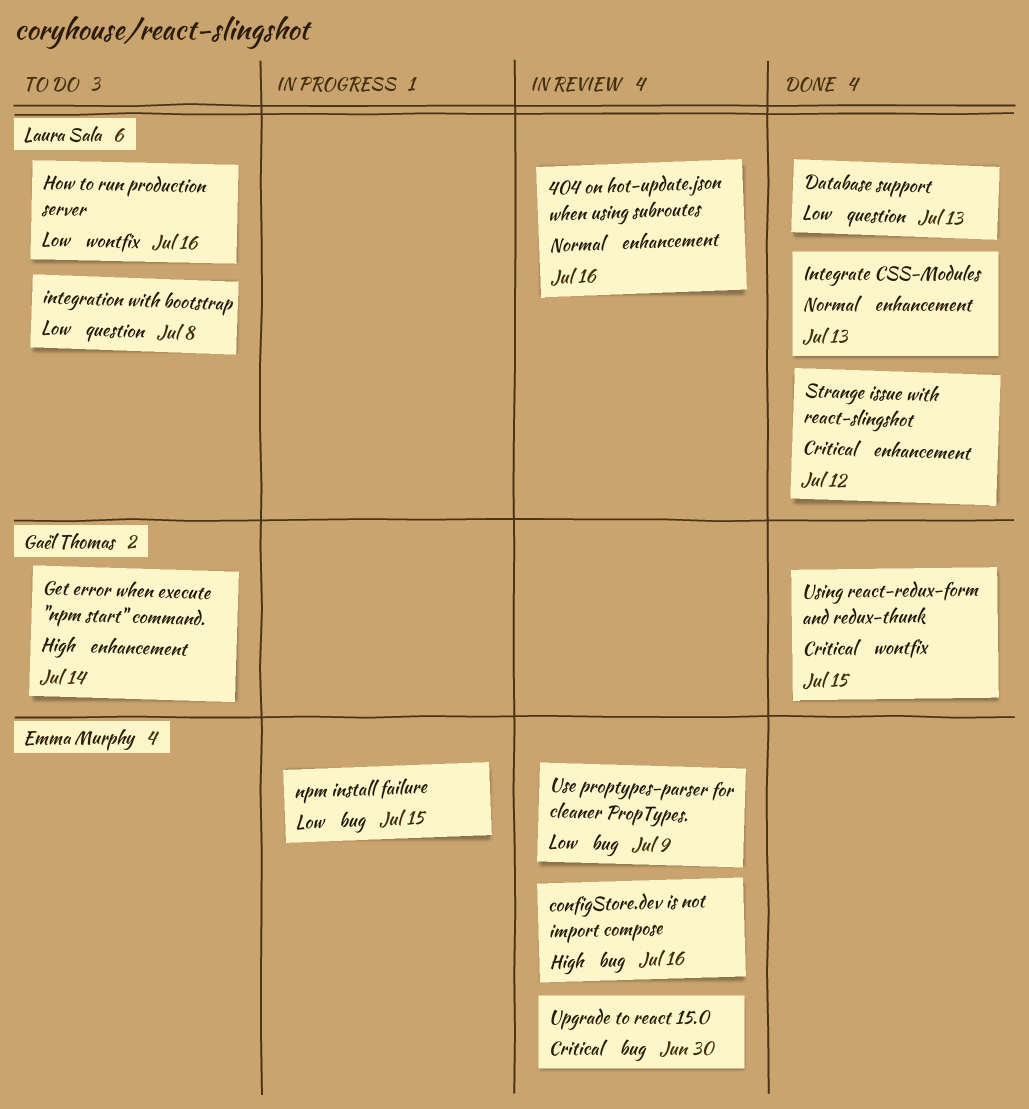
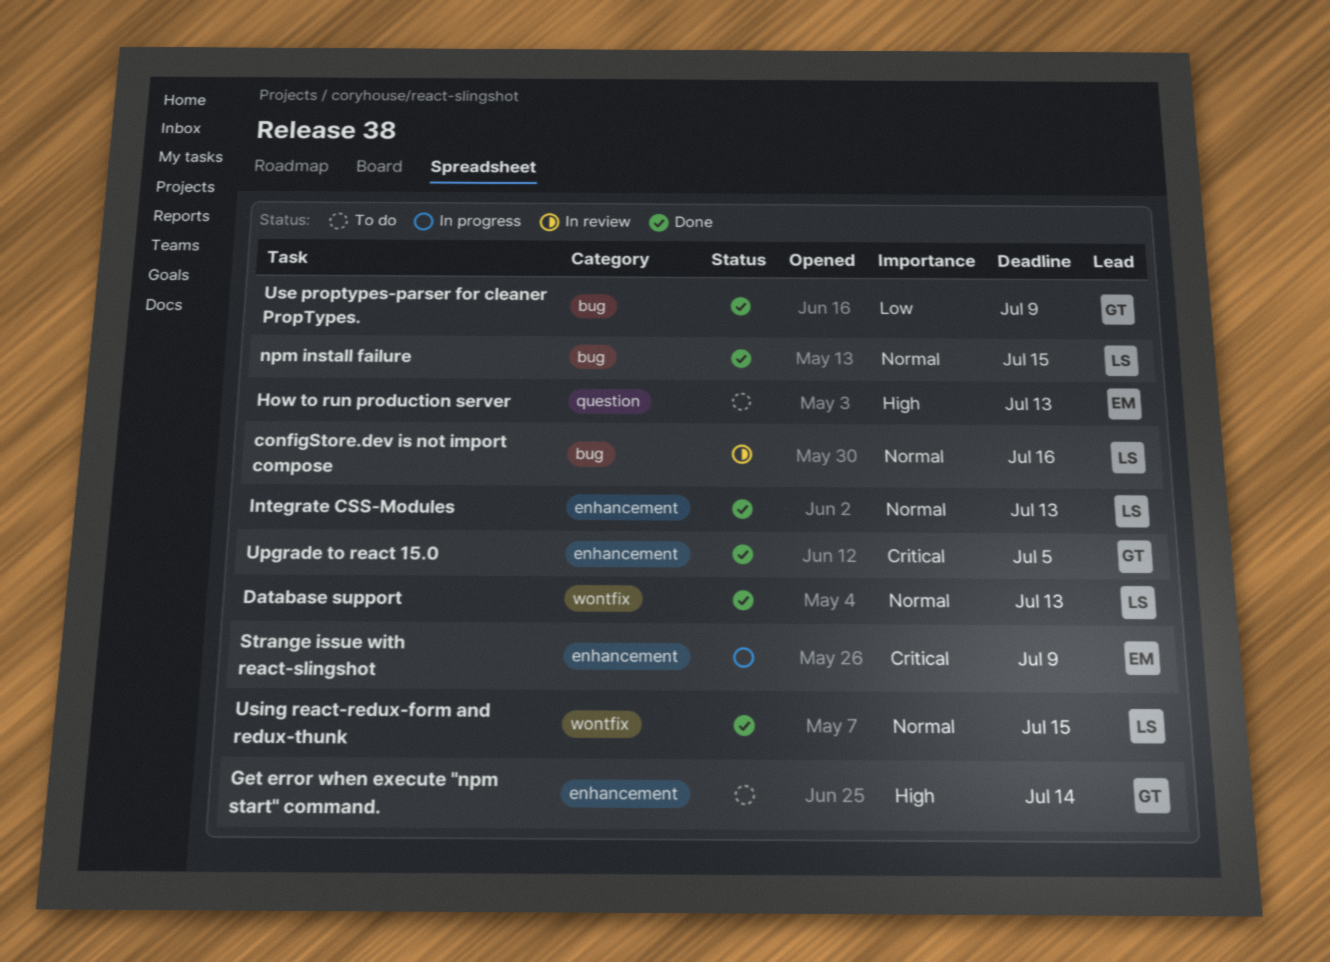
404 on hot-update.json when using subroutes: present -> none
configStore.dev is not import compose, owner: Emma Murphy -> Laura Sala
configStore.dev is not import compose, priority: High -> Normal
Database support, priority: Low -> Normal
Database support, label: question -> wontfix
How to run production server, owner: Laura Sala -> Emma Murphy
How to run production server, priority: Low -> High
How to run production server, label: wontfix -> question
How to run production server, due: Jul 16 -> Jul 13
integration with bootstrap: present -> none
npm install failure, status: In progress -> Done
npm install failure, owner: Emma Murphy -> Laura Sala
npm install failure, priority: Low -> Normal
Strange issue with react-slingshot, status: Done -> In progress
Strange issue with react-slingshot, owner: Laura Sala -> Emma Murphy
Strange issue with react-slingshot, due: Jul 12 -> Jul 9
Upgrade to react 15.0, status: In review -> Done
Upgrade to react 15.0, owner: Emma Murphy -> Gaël Thomas
Upgrade to react 15.0, label: bug -> enhancement
Upgrade to react 15.0, due: Jun 30 -> Jul 5
Use proptypes-parser for cleaner PropTypes., status: In review -> Done
Use proptypes-parser for cleaner PropTypes., owner: Emma Murphy -> Gaël Thomas
Using react-redux-form and redux-thunk, owner: Gaël Thomas -> Laura Sala
Using react-redux-form and redux-thunk, priority: Critical -> Normal

